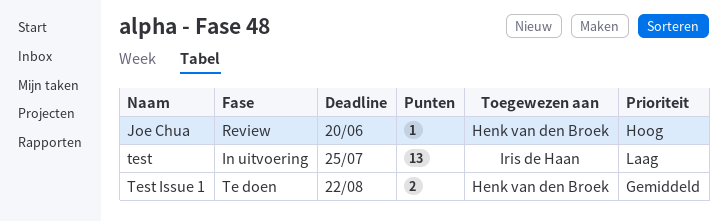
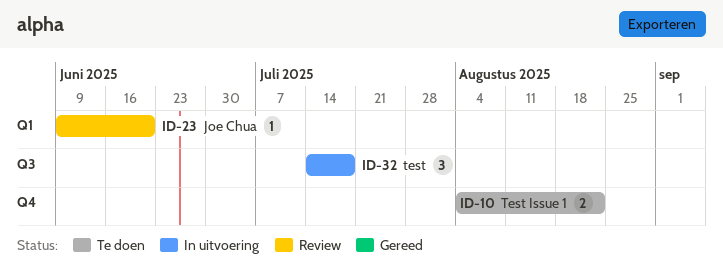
test, estimate: 13 -> 3
test, due: Jul 25 -> Jul 18

